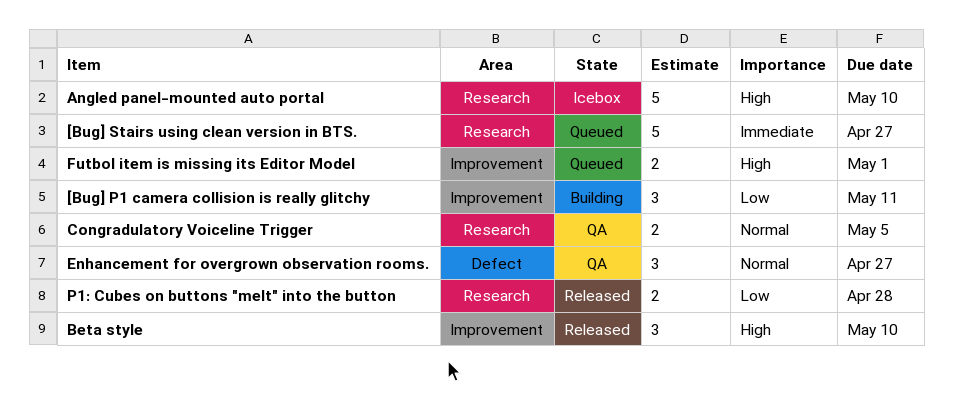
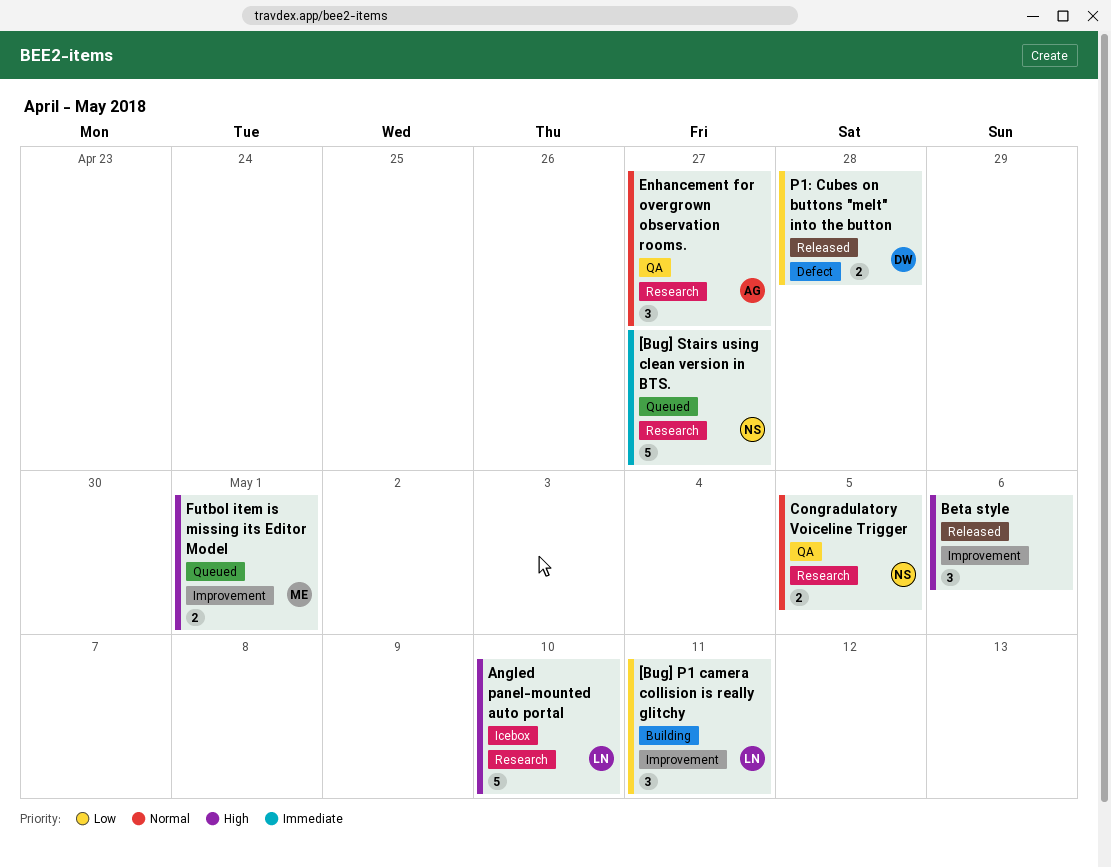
Beta style, due: May 10 -> May 6
Enhancement for overgrown observation rooms., label: Defect -> Research
P1: Cubes on buttons "melt" into the button, label: Research -> Defect

